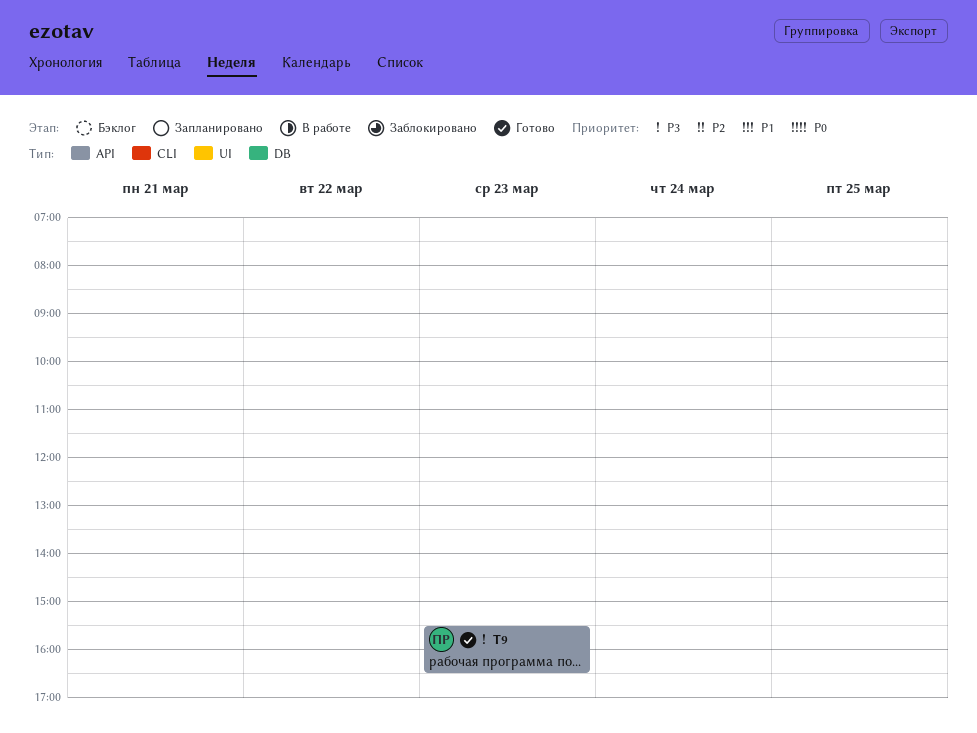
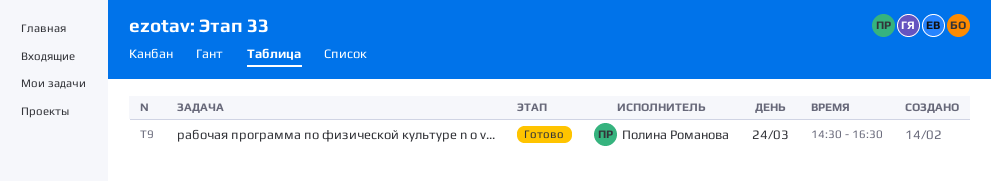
T9, day: Mar 23 -> Mar 24
T9, begins: 15:30 -> 14:30

